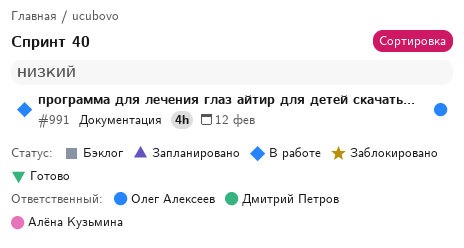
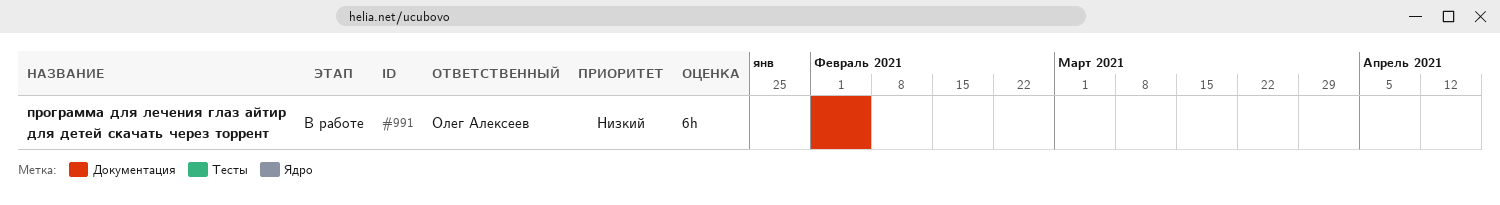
#991, estimate: 4h -> 6h
#991, due: Feb 12 -> Feb 5

